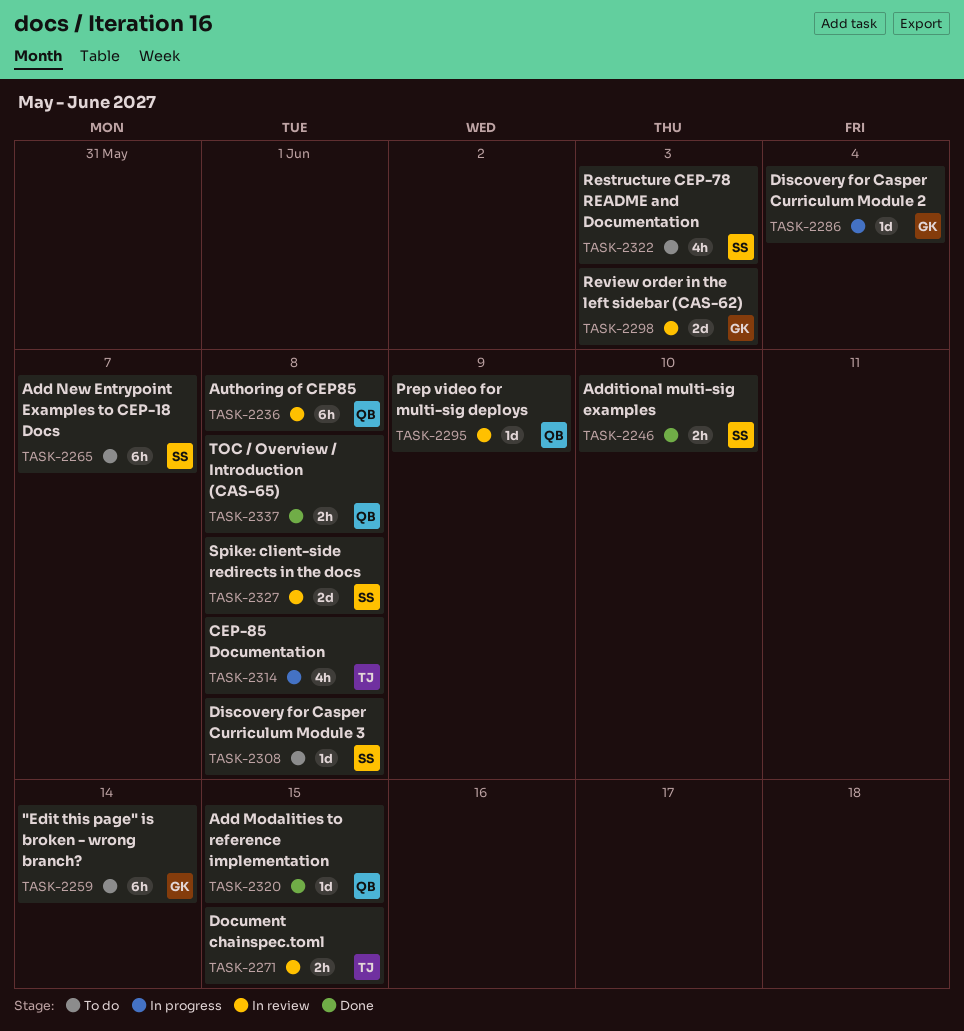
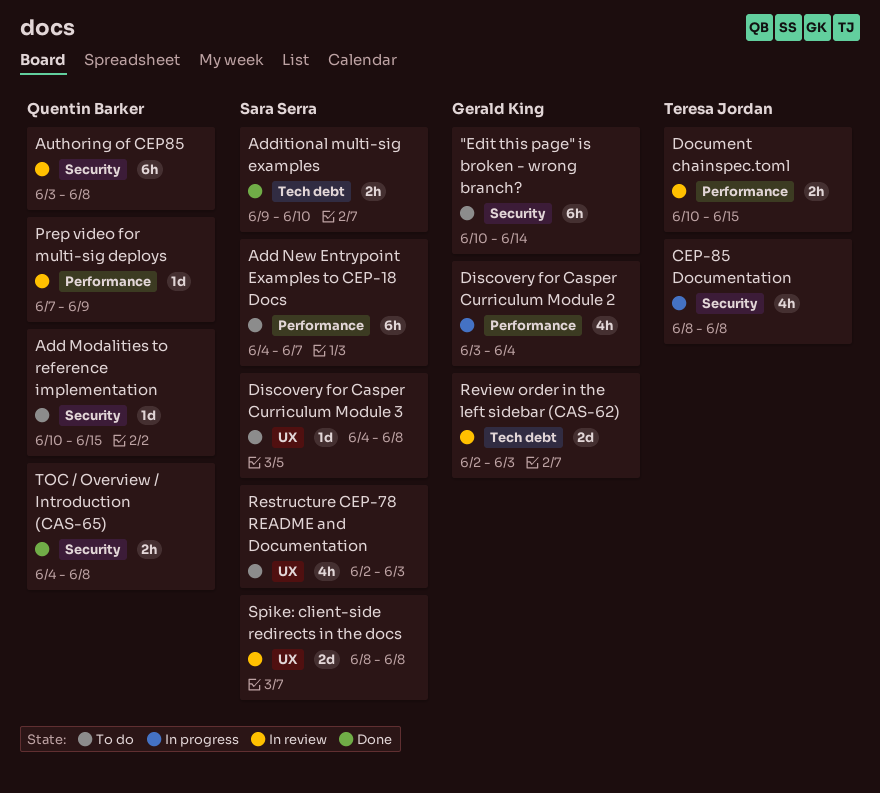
Add Modalities to reference implementation, status: Done -> To do
Discovery for Casper Curriculum Module 2, estimate: 1d -> 4h

